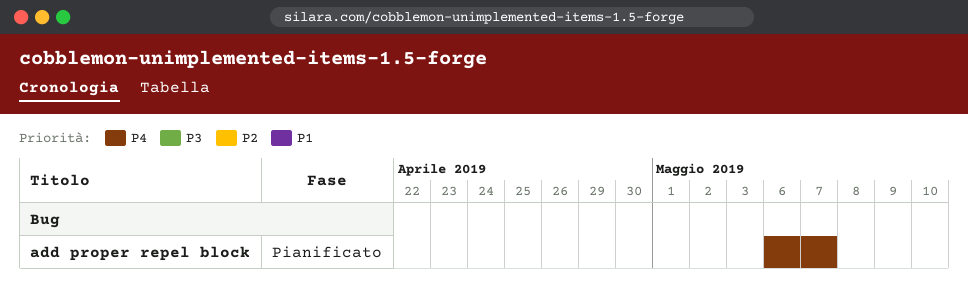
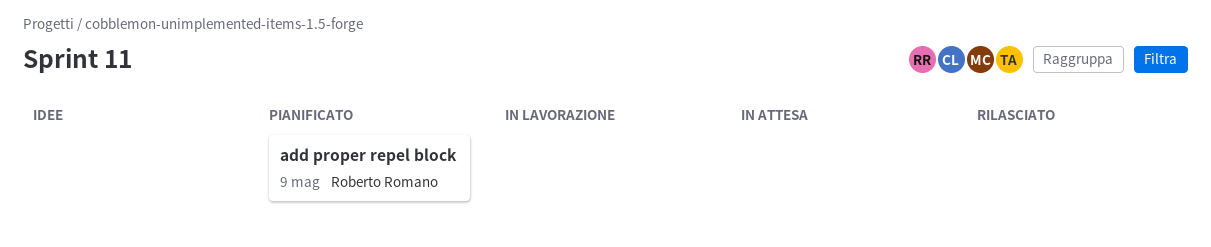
add proper repel block, due: May 7 -> May 9

